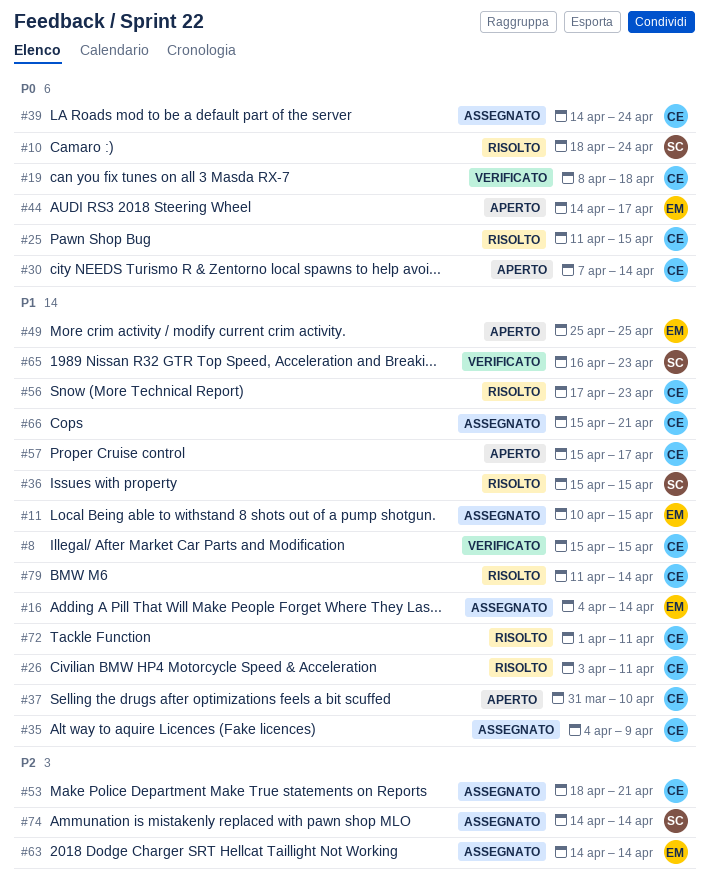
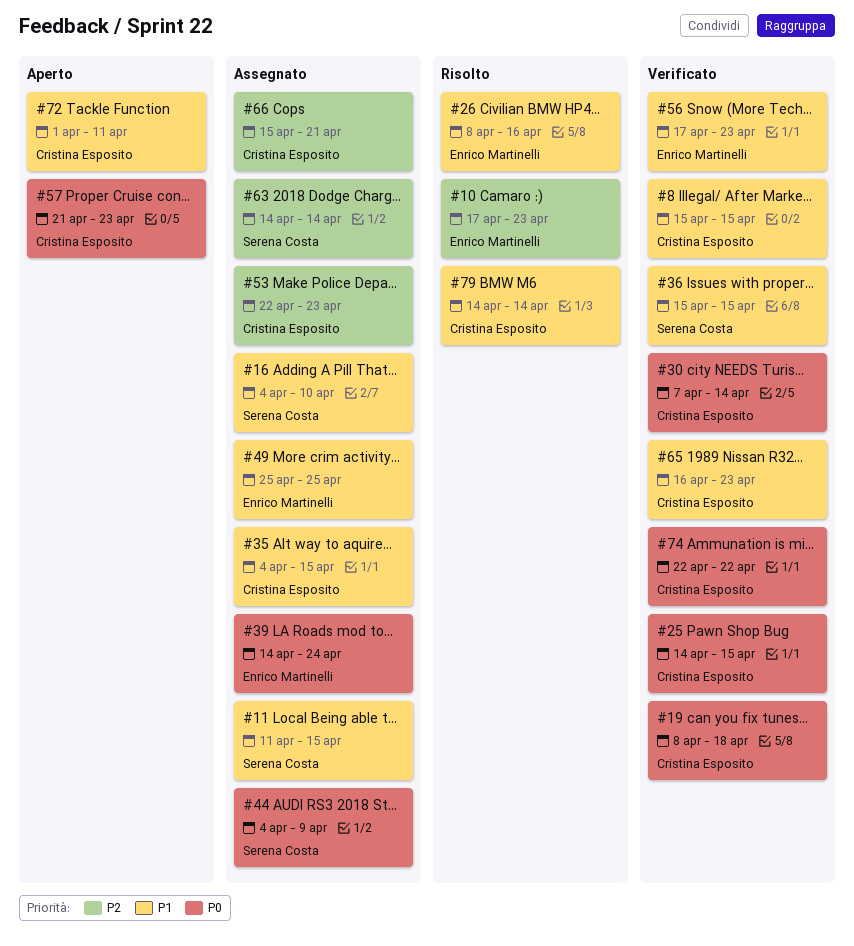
#10, owner: Serena Costa -> Enrico Martinelli
#10, priority: P0 -> P2
#10, start: Apr 18 -> Apr 17
#10, due: Apr 24 -> Apr 23
#11, owner: Enrico Martinelli -> Serena Costa
#11, start: Apr 10 -> Apr 11
#16, owner: Enrico Martinelli -> Serena Costa
#16, due: Apr 14 -> Apr 10
#25, status: Risolto -> Verificato
#25, start: Apr 11 -> Apr 14
#26, owner: Cristina Esposito -> Enrico Martinelli
#26, start: Apr 3 -> Apr 8
#26, due: Apr 11 -> Apr 16
#30, status: Aperto -> Verificato
#35, due: Apr 9 -> Apr 15
#36, status: Risolto -> Verificato
#37: present -> none
#39, owner: Cristina Esposito -> Enrico Martinelli
#44, status: Aperto -> Assegnato
#44, owner: Enrico Martinelli -> Serena Costa
#44, start: Apr 14 -> Apr 4
#44, due: Apr 17 -> Apr 9
#49, status: Aperto -> Assegnato
#53, start: Apr 18 -> Apr 22
#53, due: Apr 21 -> Apr 23
#56, status: Risolto -> Verificato
#56, owner: Cristina Esposito -> Enrico Martinelli
#57, priority: P1 -> P0
#57, start: Apr 15 -> Apr 21
#57, due: Apr 17 -> Apr 23
#63, owner: Enrico Martinelli -> Serena Costa
#65, owner: Serena Costa -> Cristina Esposito
#66, priority: P1 -> P2
#72, status: Risolto -> Aperto
#74, status: Assegnato -> Verificato
#74, owner: Serena Costa -> Cristina Esposito
#74, priority: P2 -> P0
#74, start: Apr 14 -> Apr 22
#74, due: Apr 14 -> Apr 22
#79, start: Apr 11 -> Apr 14

